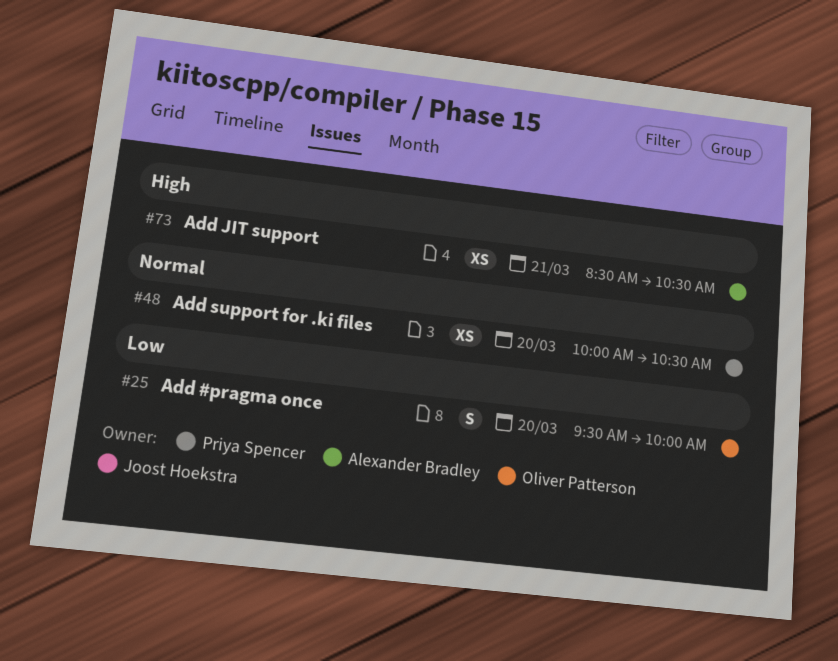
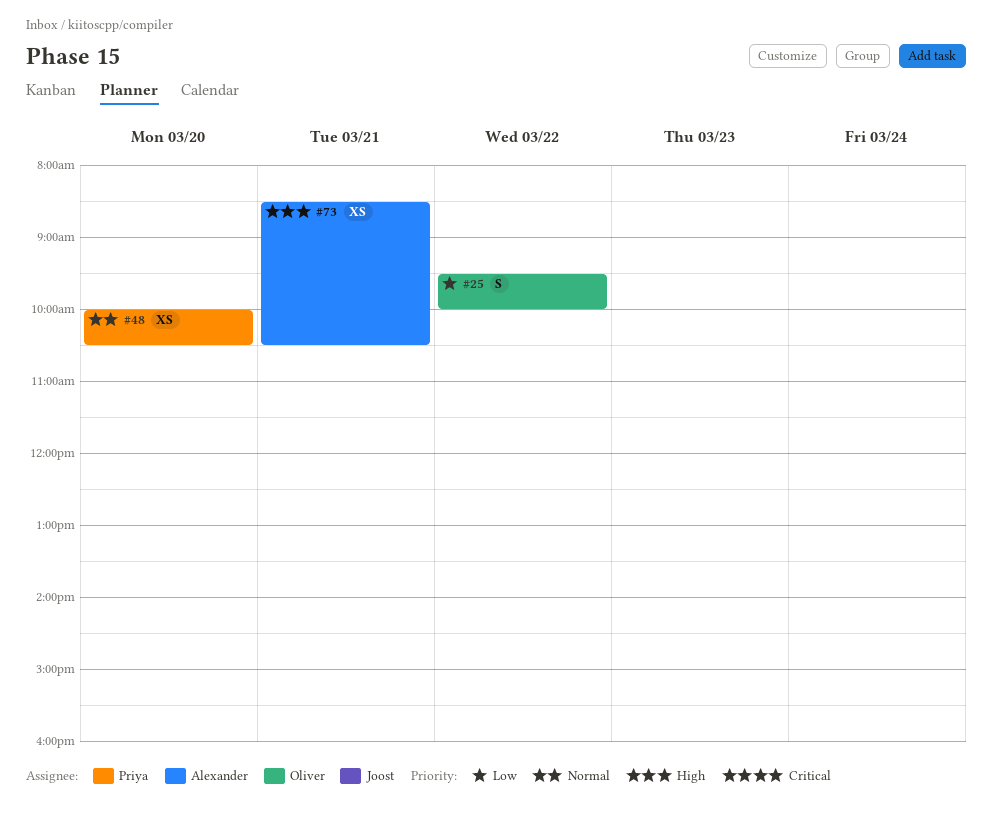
#25, day: Mar 20 -> Mar 22

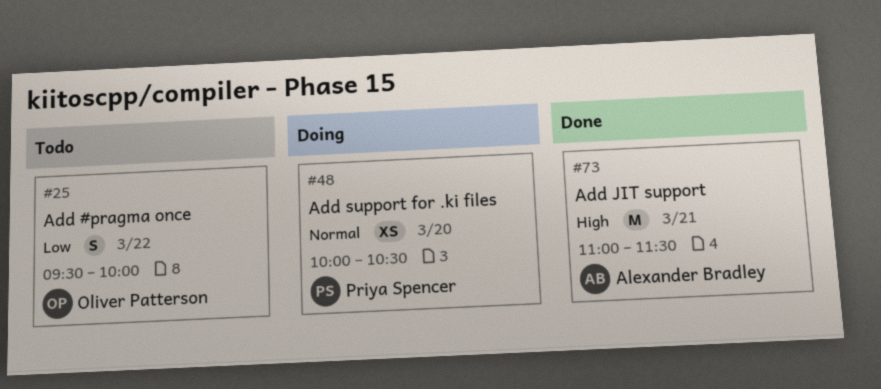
#73, estimate: XS -> M
#73, begins: 08:30 -> 11:00
#73, ends: 10:30 -> 11:30

